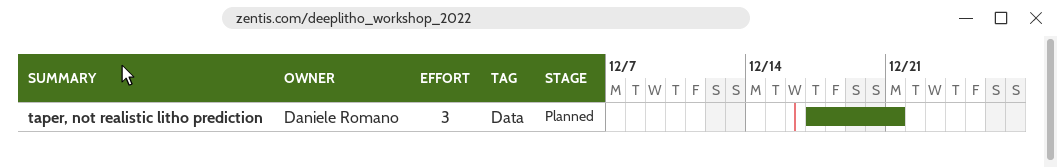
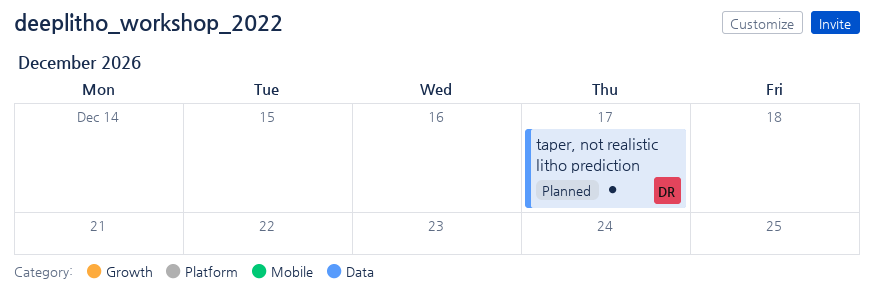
taper, not realistic litho prediction, estimate: 3 -> 1
taper, not realistic litho prediction, due: Dec 21 -> Dec 17

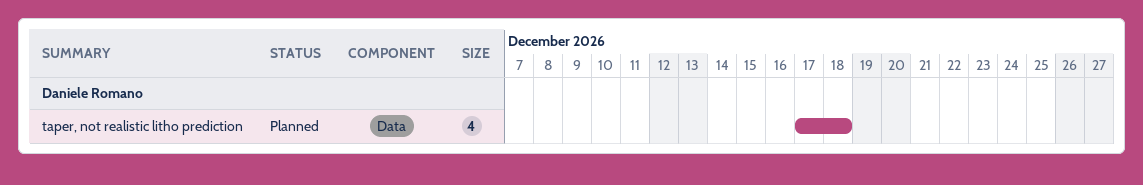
taper, not realistic litho prediction, estimate: 1 -> 4
taper, not realistic litho prediction, due: Dec 17 -> Dec 18

